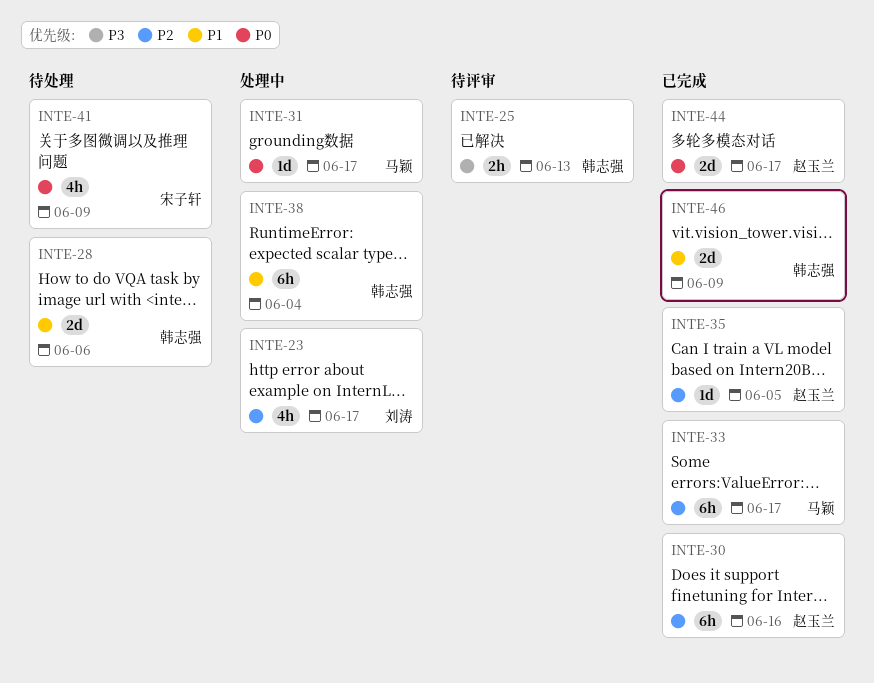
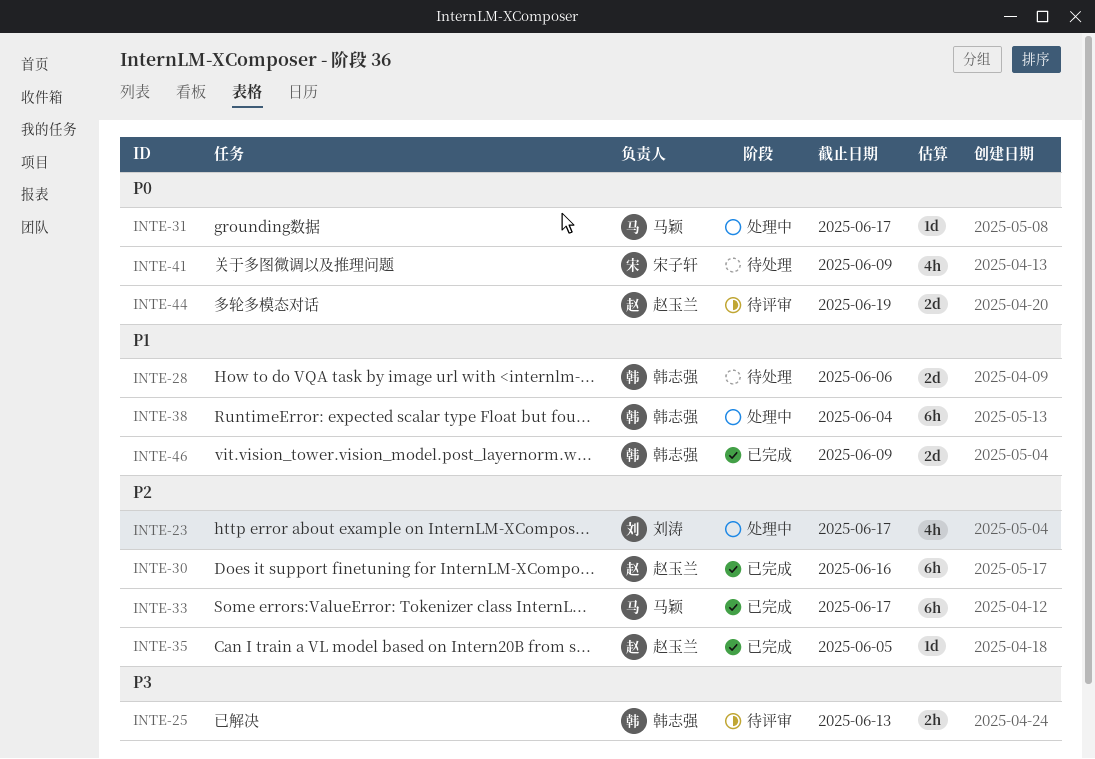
INTE-44, status: 已完成 -> 待评审
INTE-44, due: Jun 17 -> Jun 19

